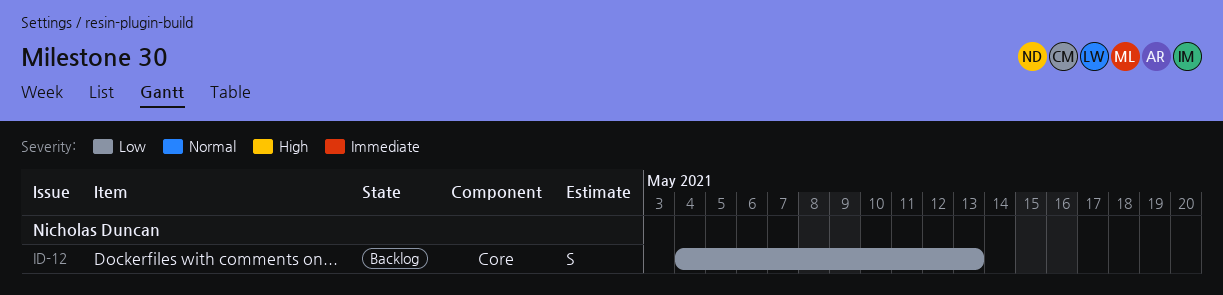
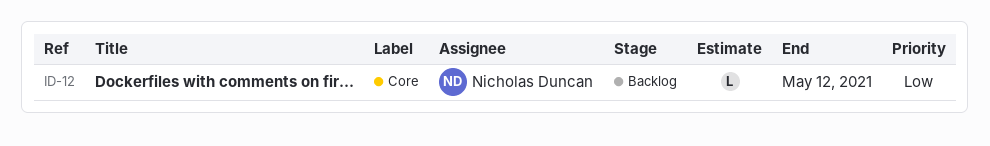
ID-12, estimate: S -> L
ID-12, due: May 13 -> May 12

